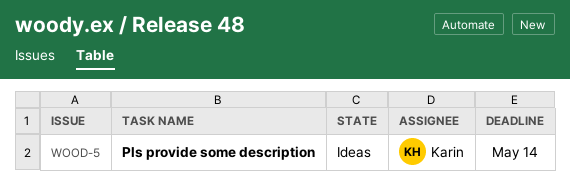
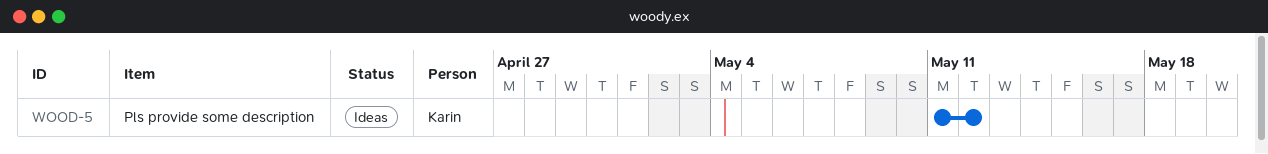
WOOD-5, due: May 14 -> May 12

